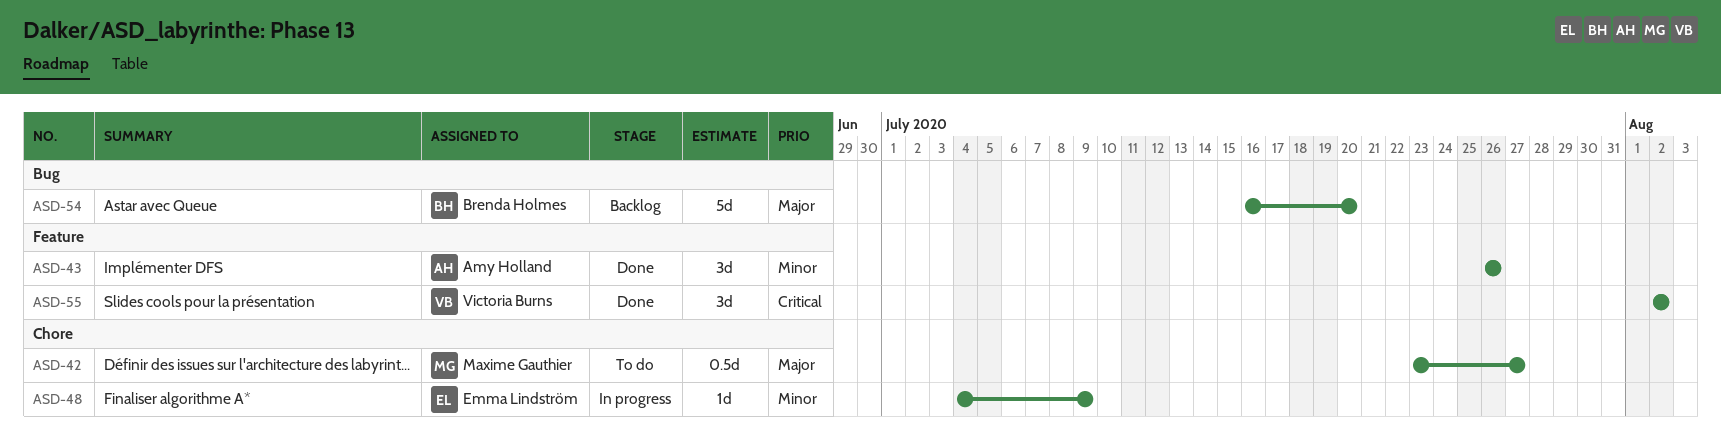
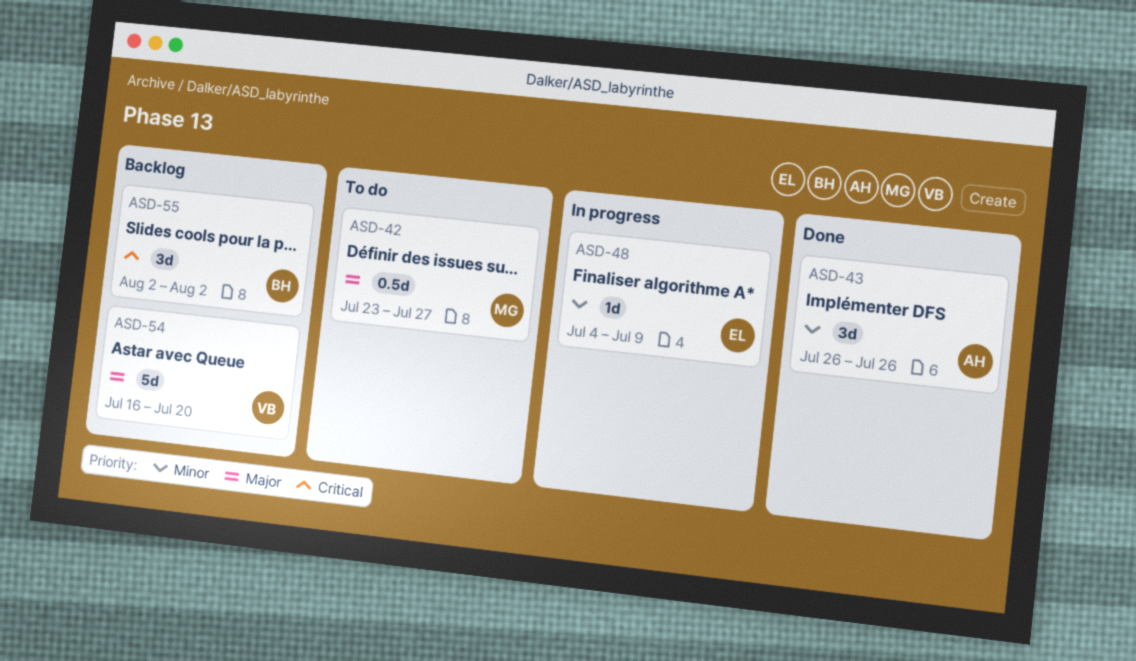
ASD-54, owner: Brenda Holmes -> Victoria Burns
ASD-55, status: Done -> Backlog
ASD-55, owner: Victoria Burns -> Brenda Holmes

